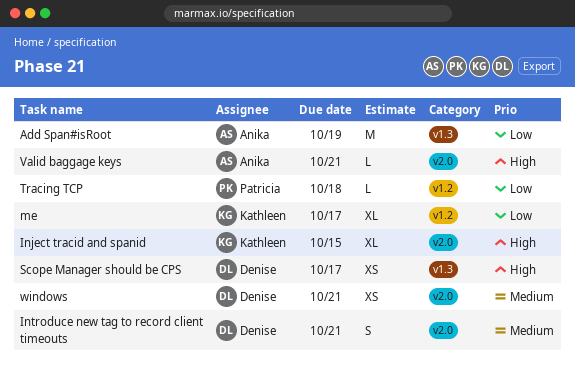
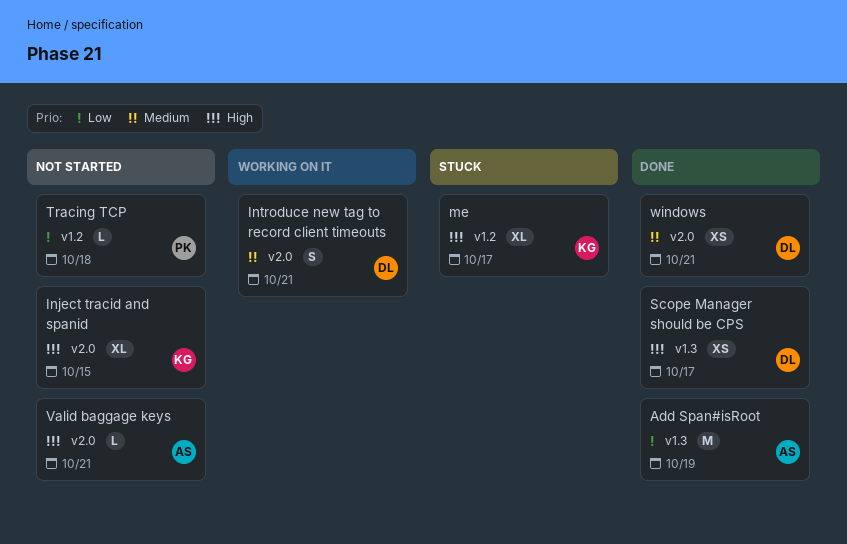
me, priority: Low -> High

